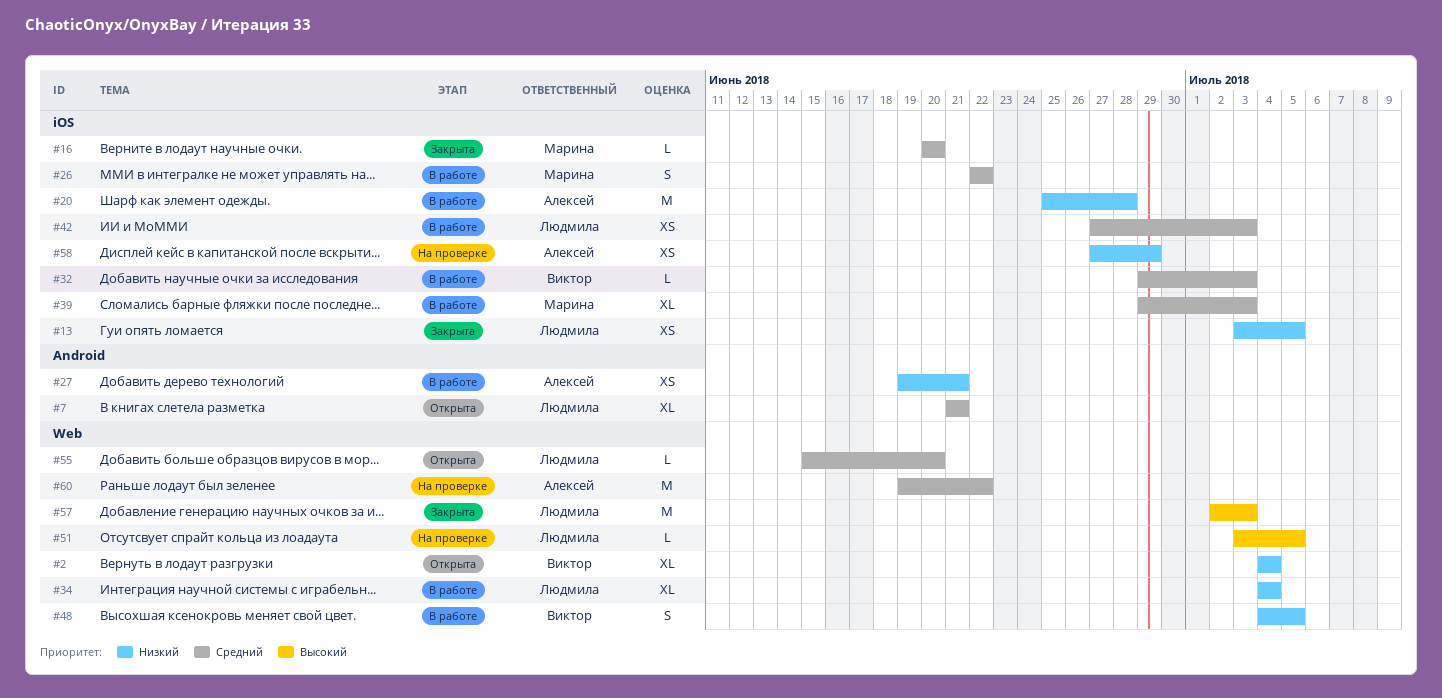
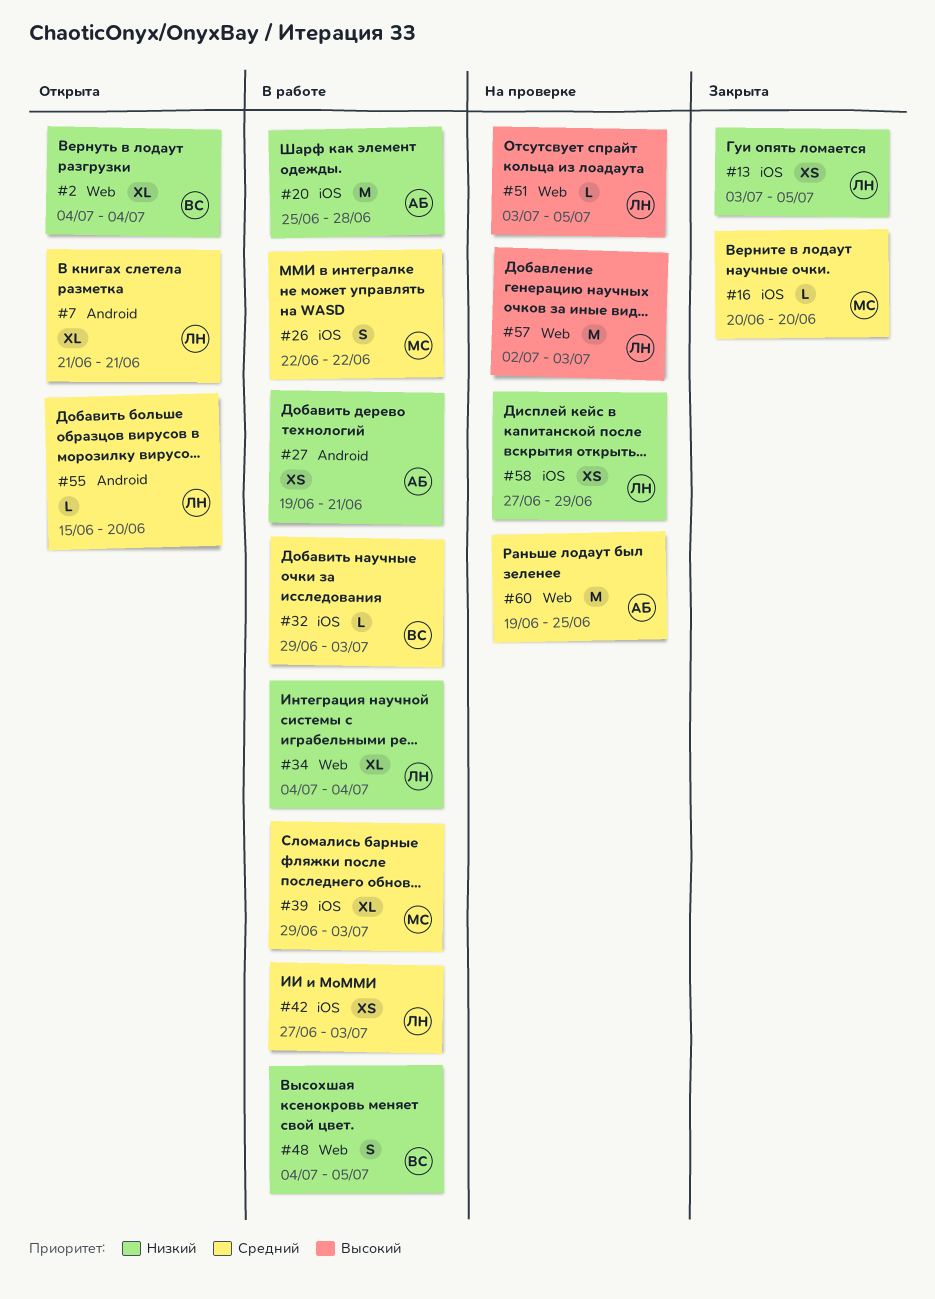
#55, label: Web -> Android
#57, status: Закрыта -> На проверке
#58, owner: Алексей -> Людмила
#60, due: Jun 22 -> Jun 25

